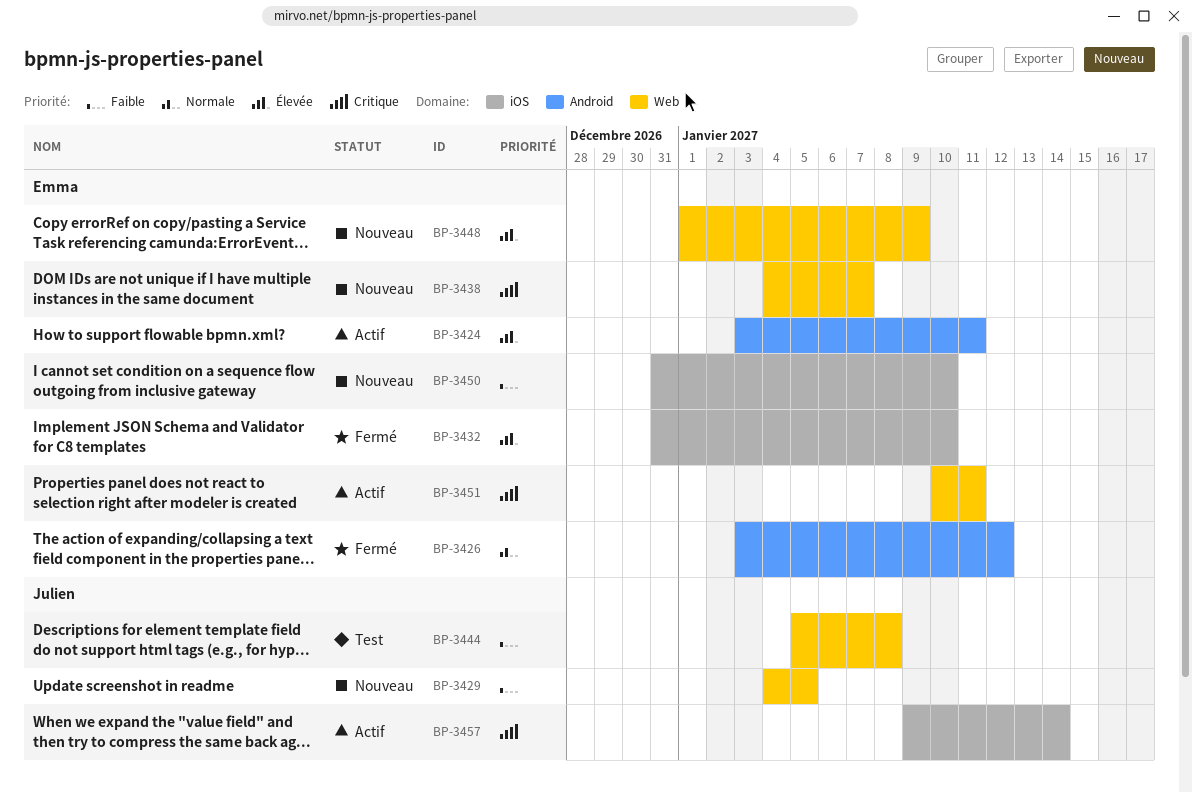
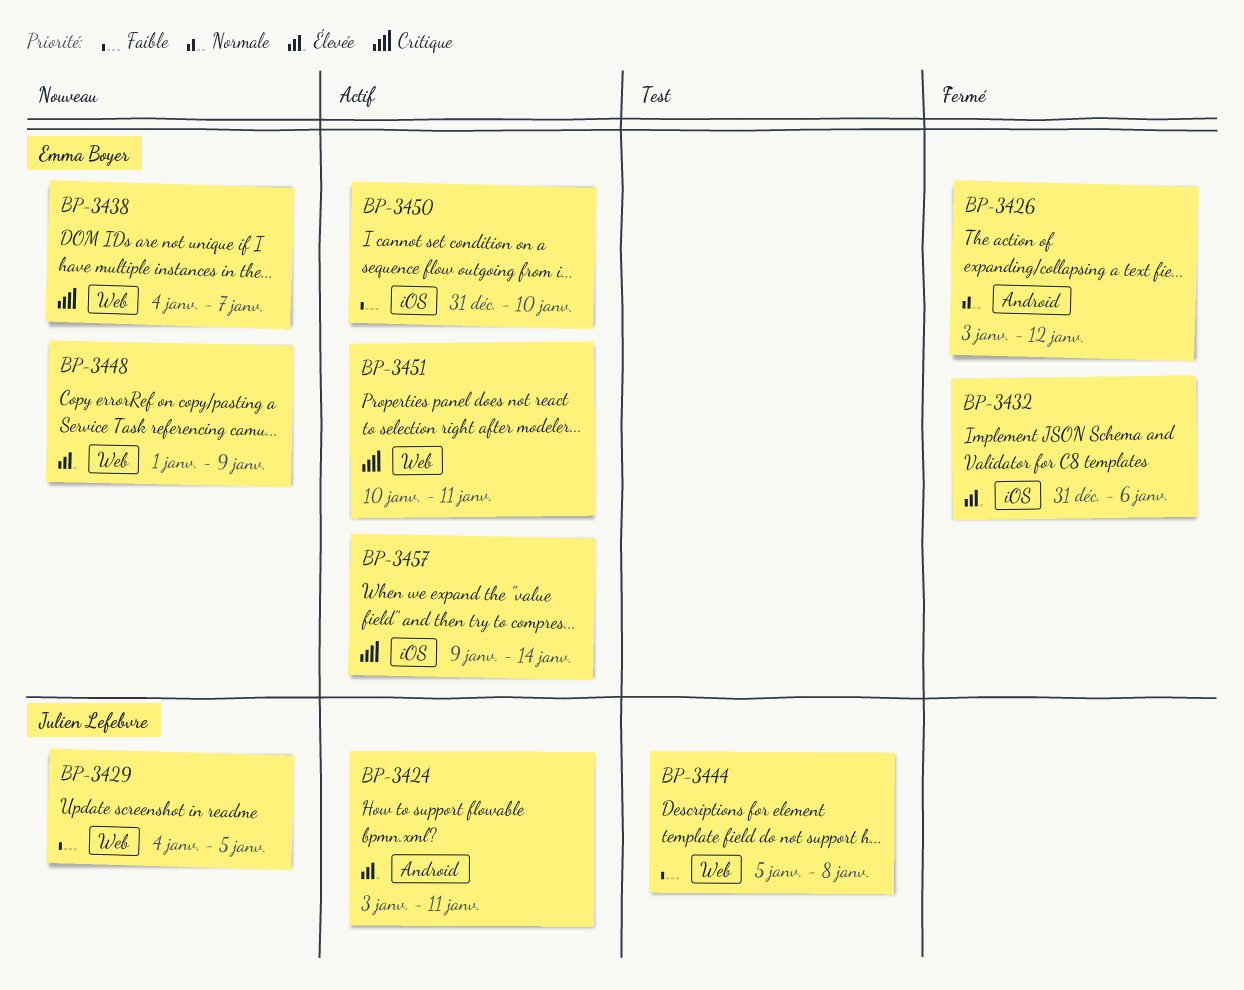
BP-3424, owner: Emma Boyer -> Julien Lefebvre
BP-3432, due: Jan 10 -> Jan 6
BP-3450, status: Nouveau -> Actif
BP-3457, owner: Julien Lefebvre -> Emma Boyer

